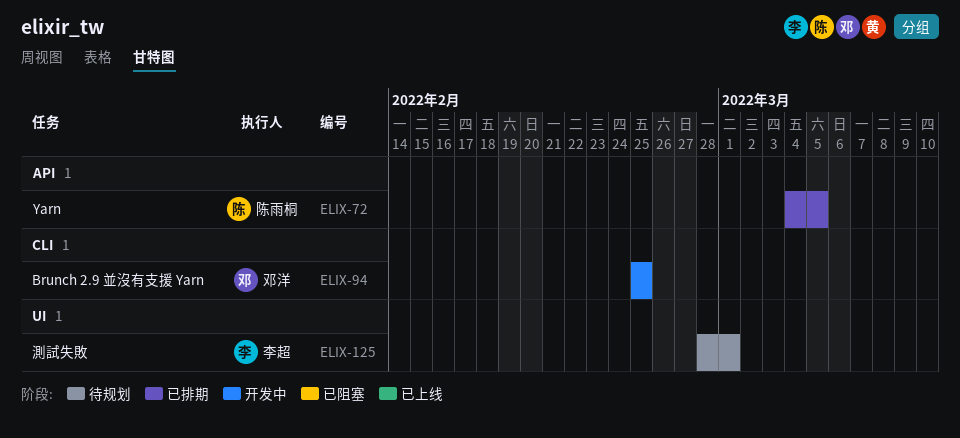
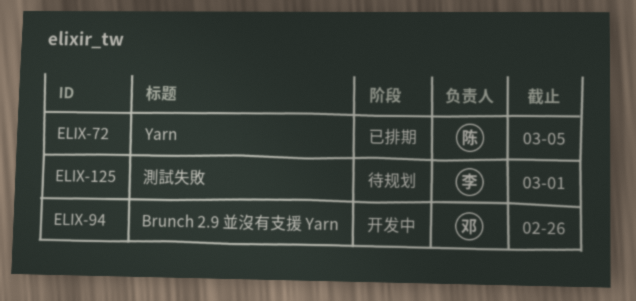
ELIX-94, due: Feb 25 -> Feb 26

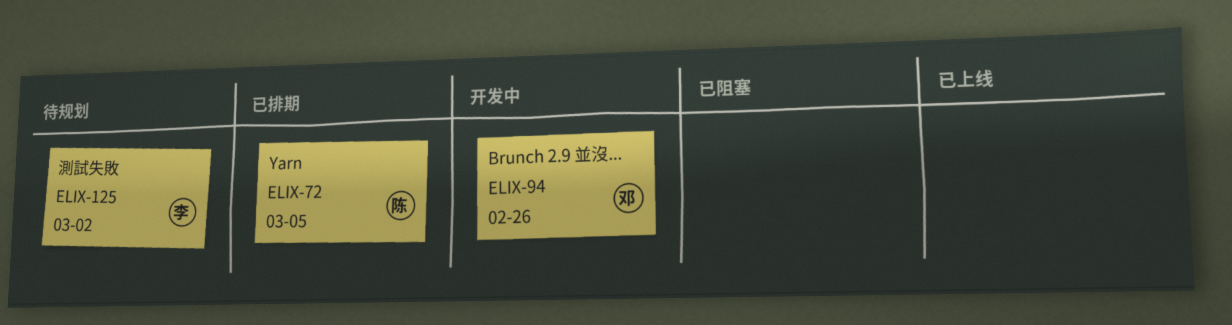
ELIX-125, due: Mar 1 -> Mar 2

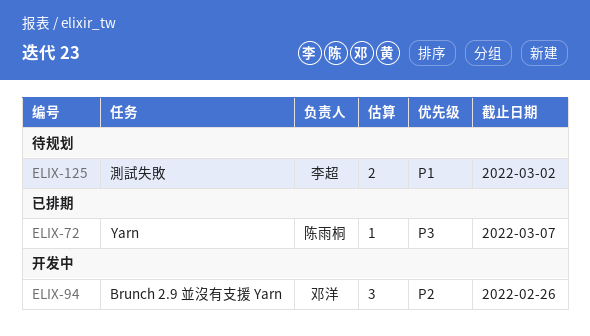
ELIX-72, due: Mar 5 -> Mar 7

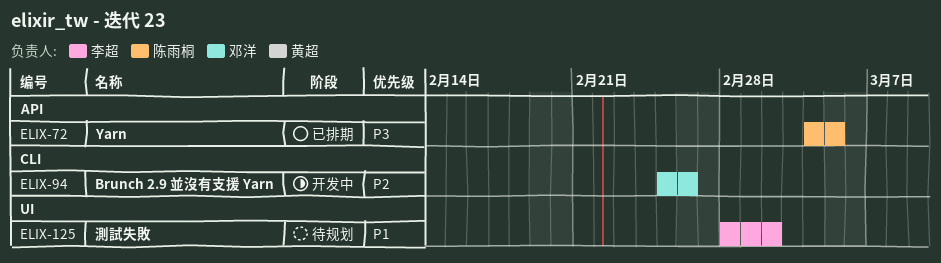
ELIX-72, due: Mar 7 -> Mar 5

